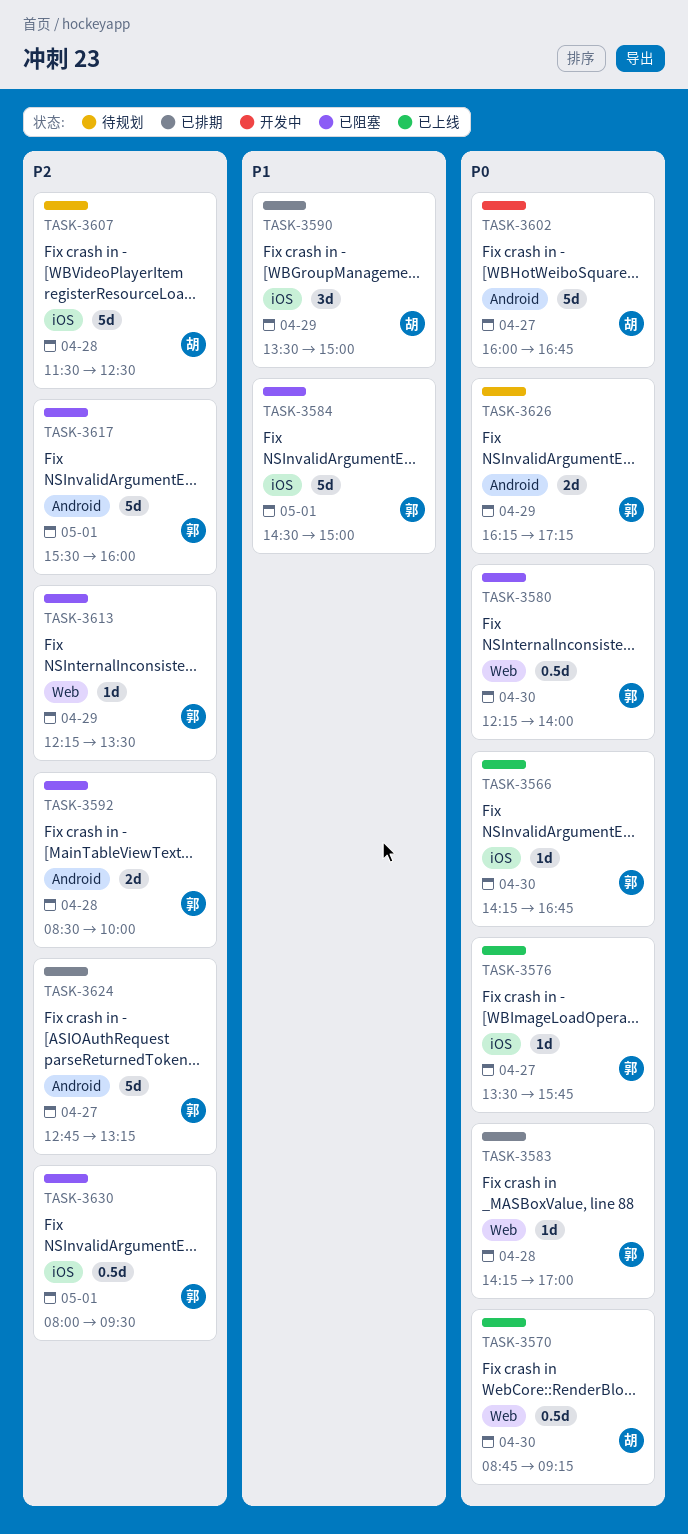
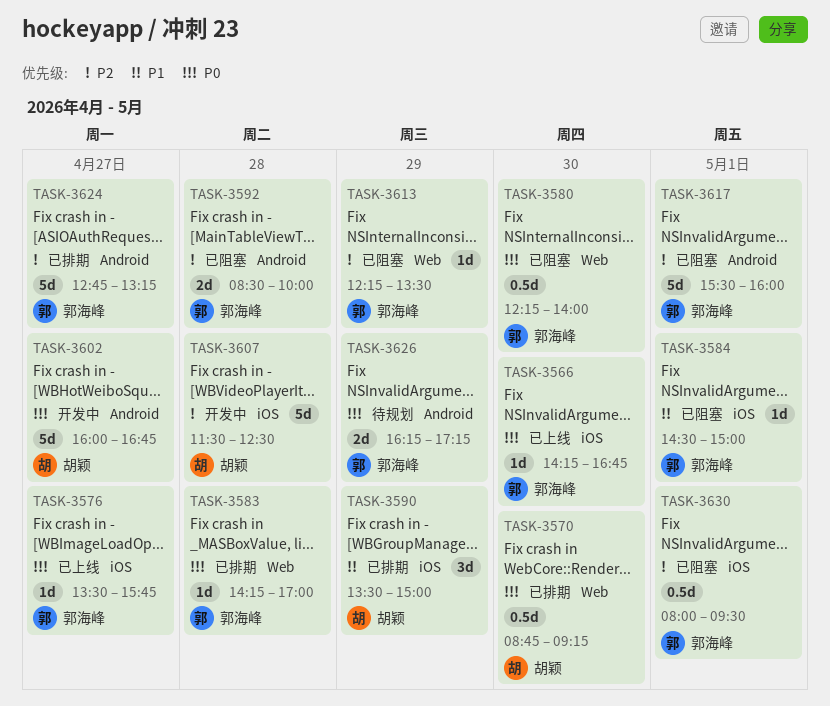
TASK-3570, status: 已上线 -> 已排期
TASK-3584, estimate: 5d -> 1d
TASK-3607, status: 待规划 -> 开发中

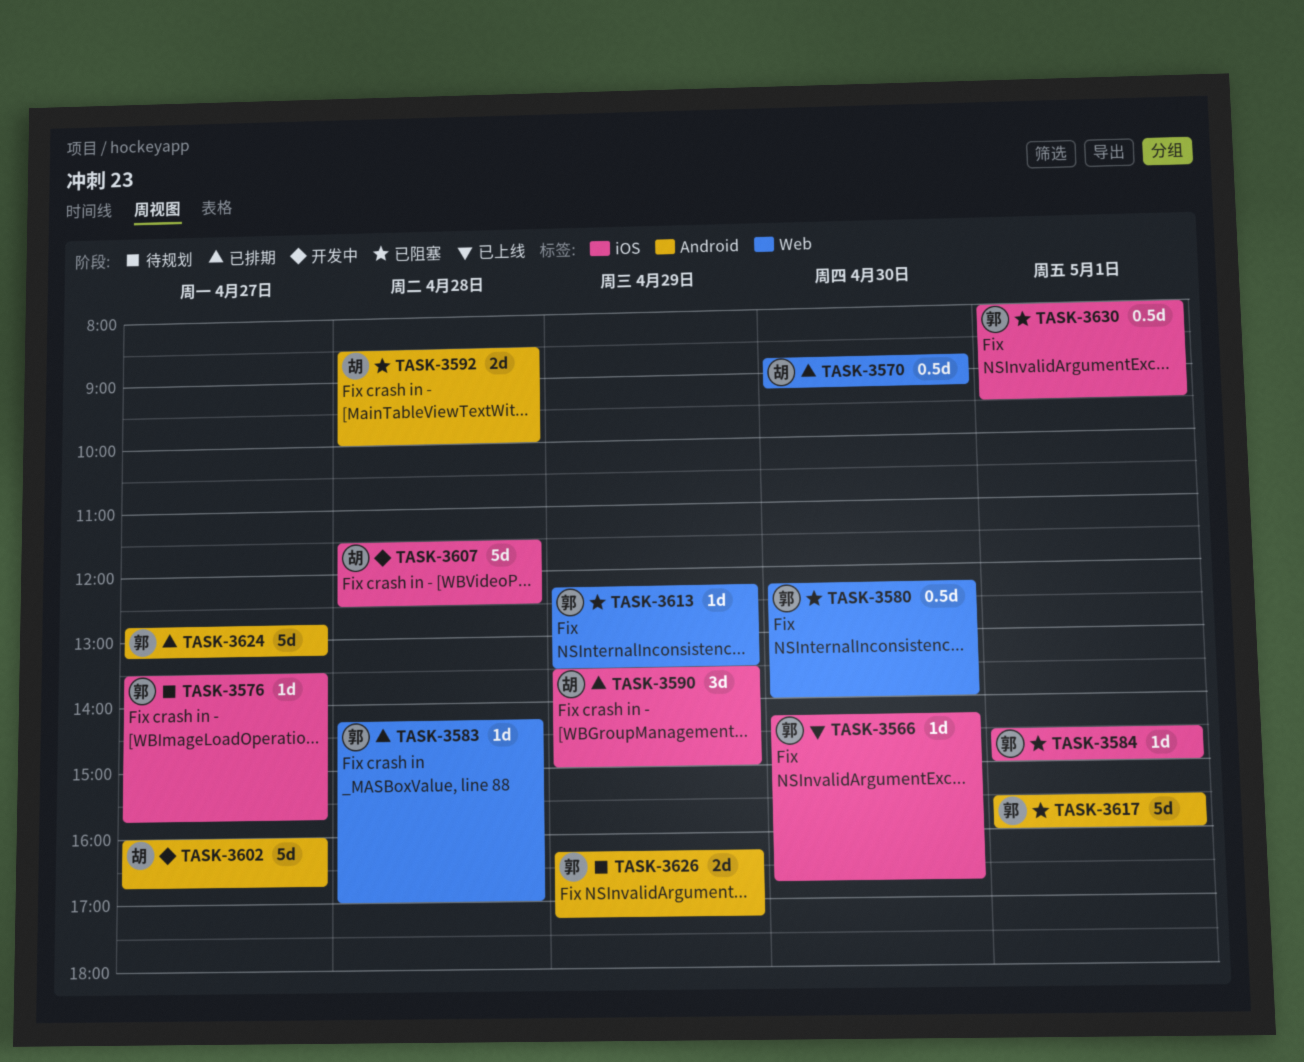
TASK-3576, status: 已上线 -> 待规划
TASK-3592, owner: 郭海峰 -> 胡颖

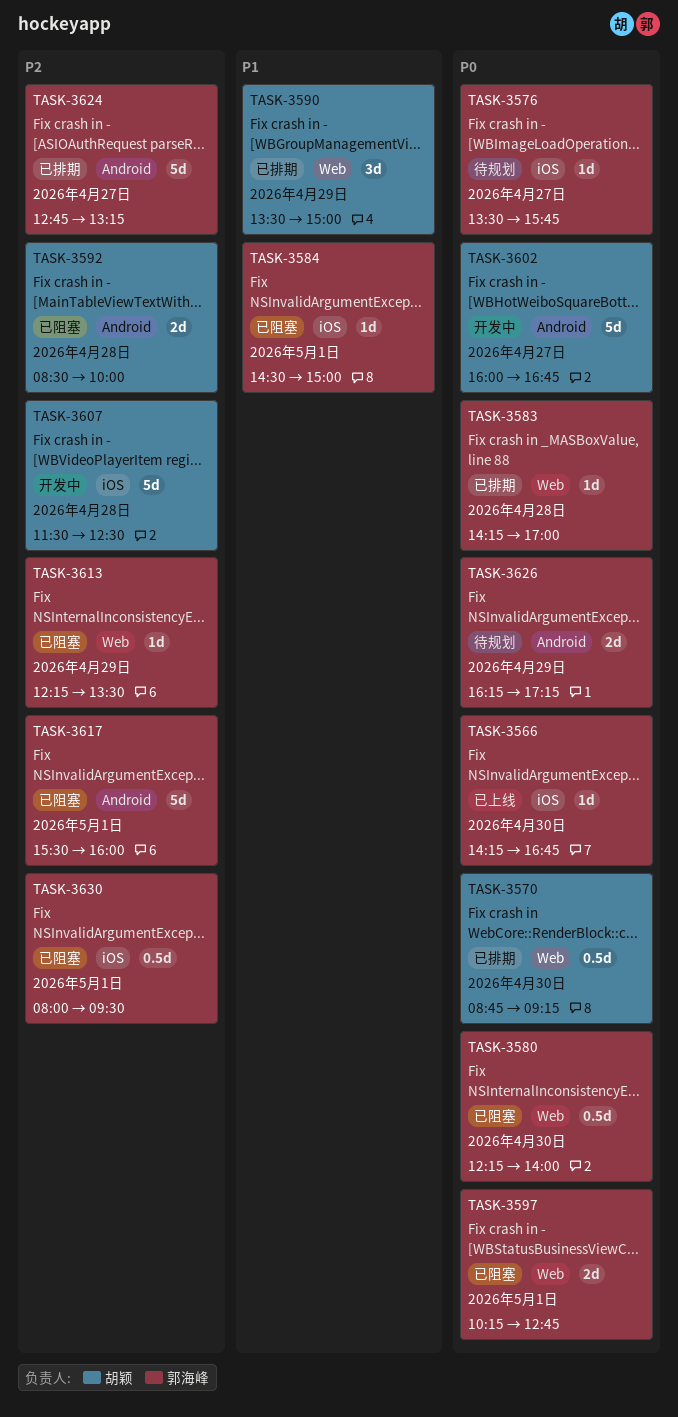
TASK-3590, label: iOS -> Web
TASK-3597: none -> present

